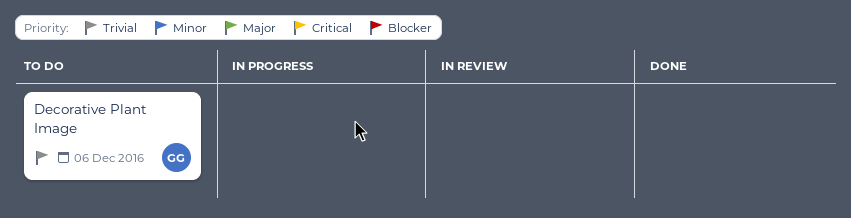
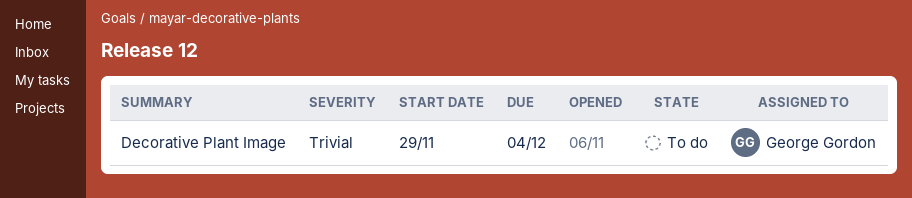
Decorative Plant Image, due: Dec 6 -> Dec 4

